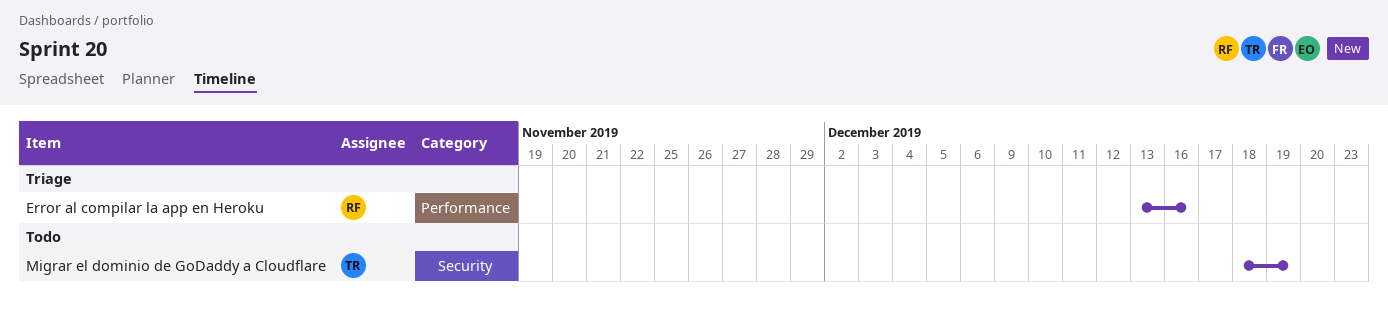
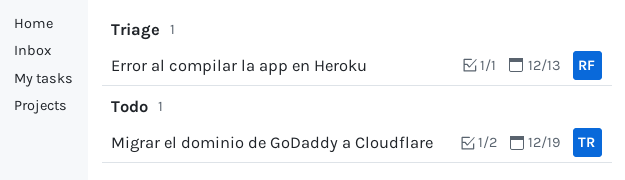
Error al compilar la app en Heroku, due: Dec 16 -> Dec 13

